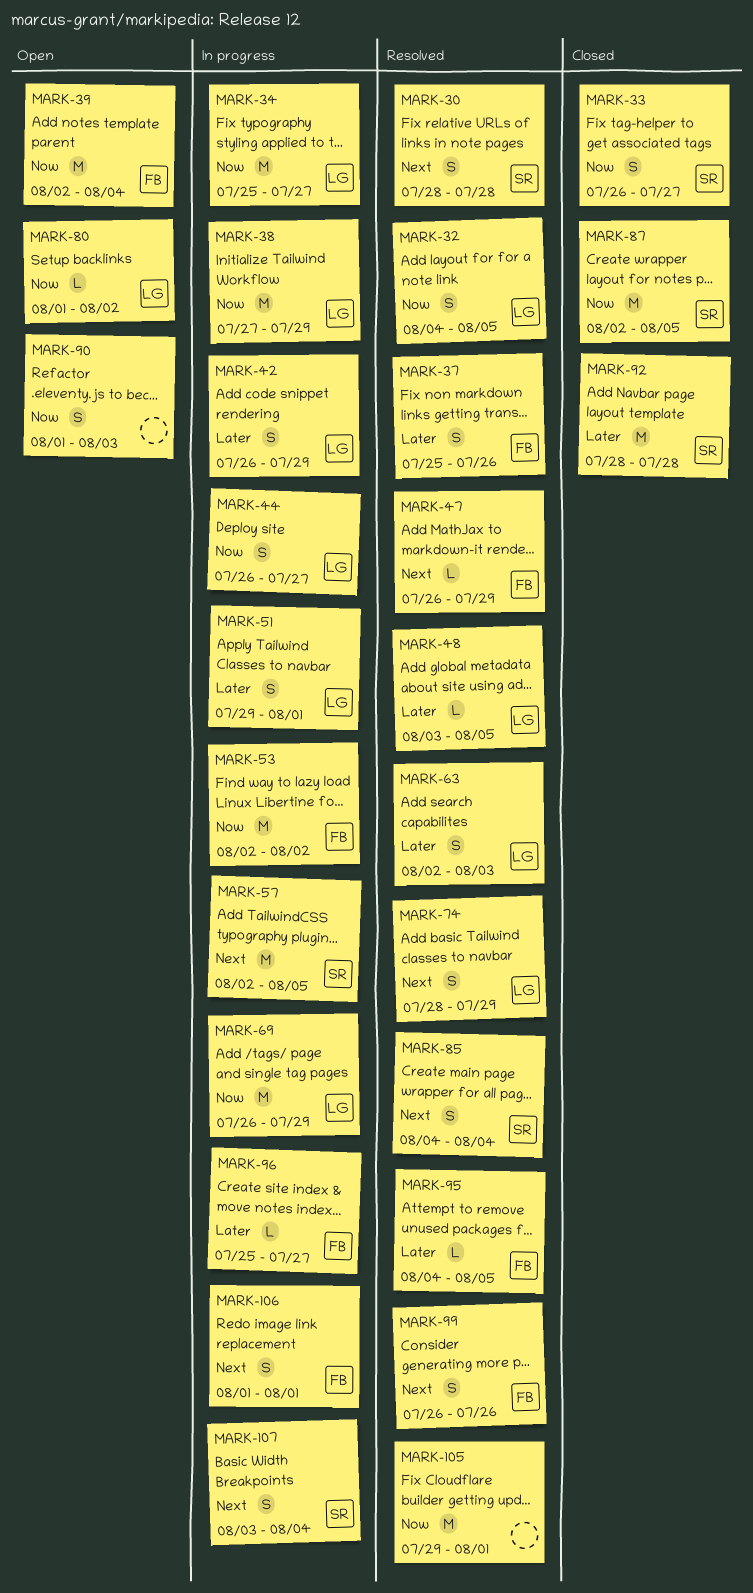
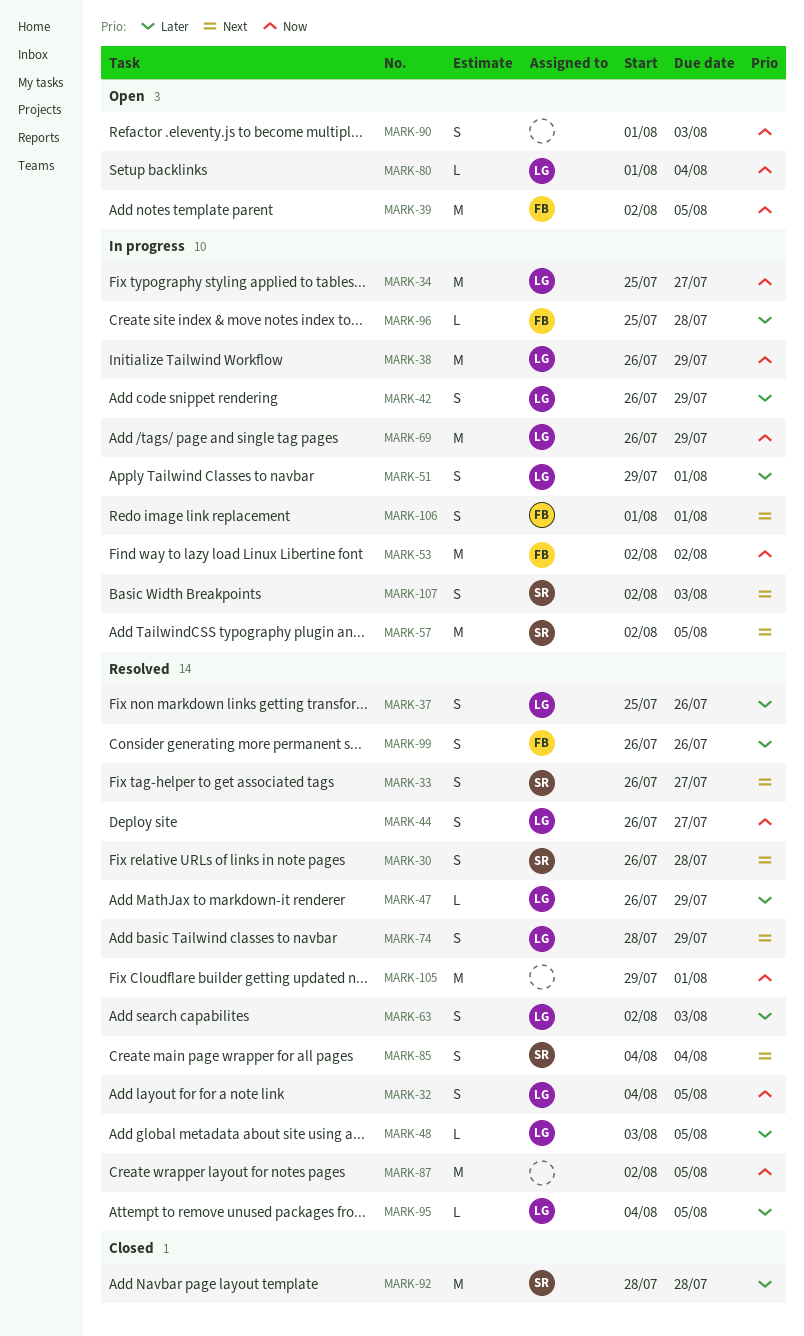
MARK-30, start: Jul 28 -> Jul 26
MARK-33, status: Closed -> Resolved
MARK-33, priority: Now -> Next
MARK-37, owner: FB -> LG
MARK-38, start: Jul 27 -> Jul 26
MARK-39, due: Aug 4 -> Aug 5
MARK-44, status: In progress -> Resolved
MARK-47, owner: FB -> LG
MARK-47, priority: Next -> Later
MARK-80, due: Aug 2 -> Aug 4
MARK-87, status: Closed -> Resolved
MARK-87, owner: SR -> none
MARK-95, owner: FB -> LG
MARK-96, due: Jul 27 -> Jul 28
MARK-99, priority: Next -> Later
MARK-107, start: Aug 3 -> Aug 2
MARK-107, due: Aug 4 -> Aug 3

